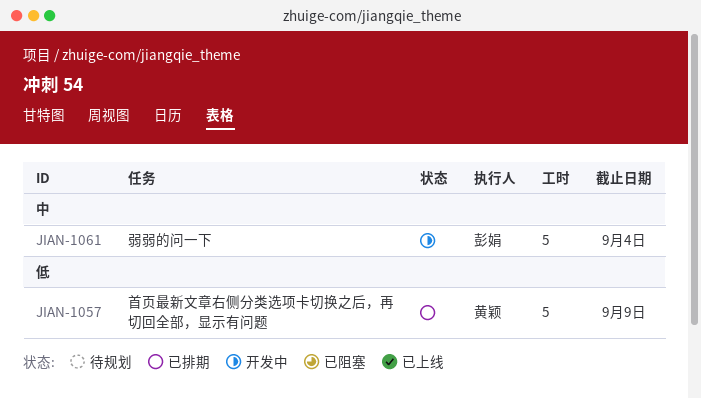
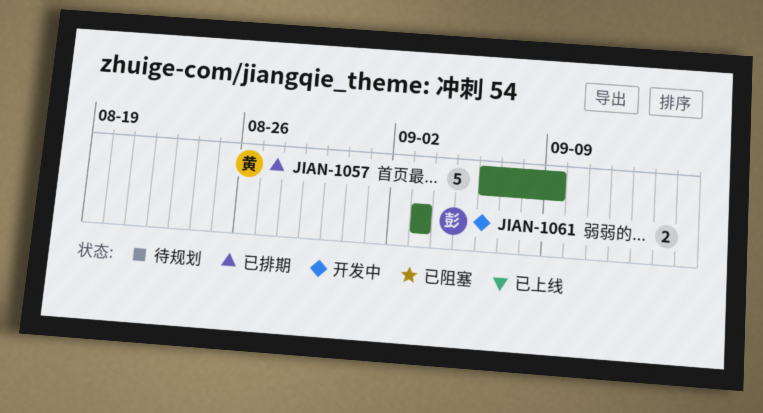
JIAN-1061, estimate: 5 -> 2
JIAN-1061, due: Sep 4 -> Sep 3

